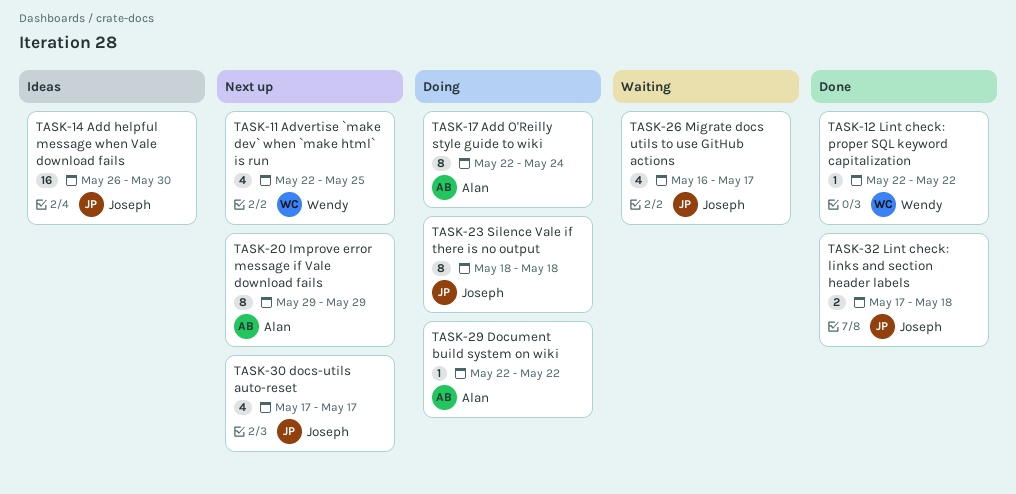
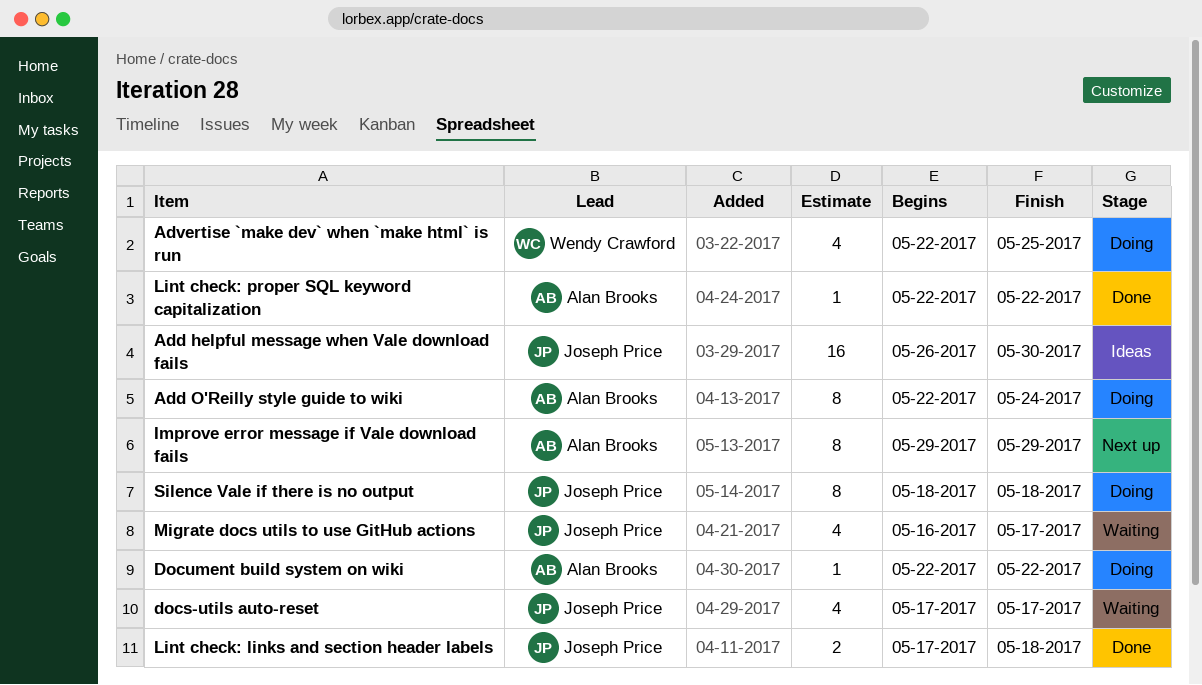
Advertise `make dev` when `make html` is run, status: Next up -> Doing
docs-utils auto-reset, status: Next up -> Waiting
Lint check: proper SQL keyword capitalization, owner: Wendy Crawford -> Alan Brooks

